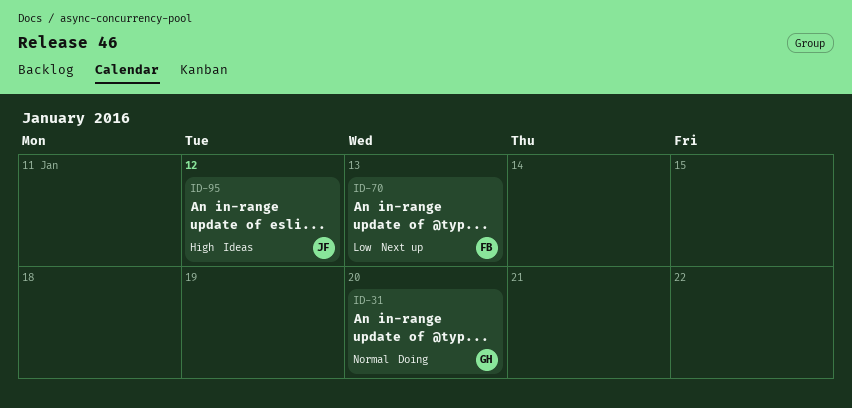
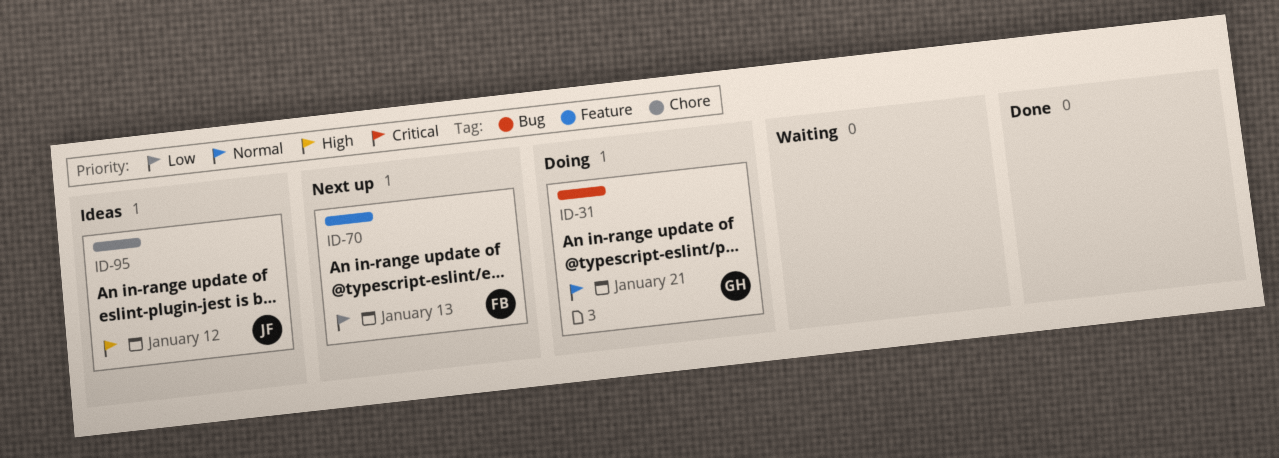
ID-31, due: Jan 20 -> Jan 21

